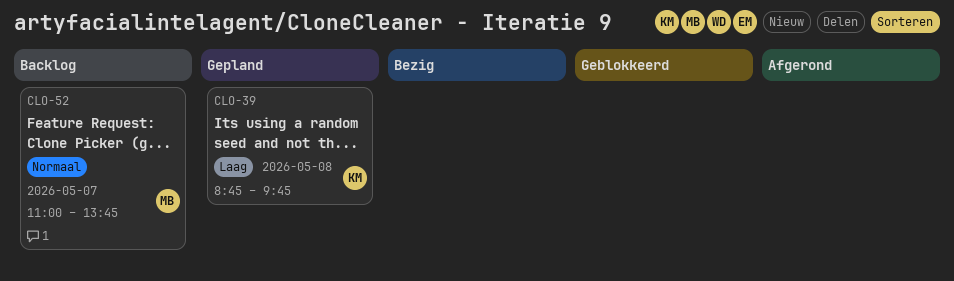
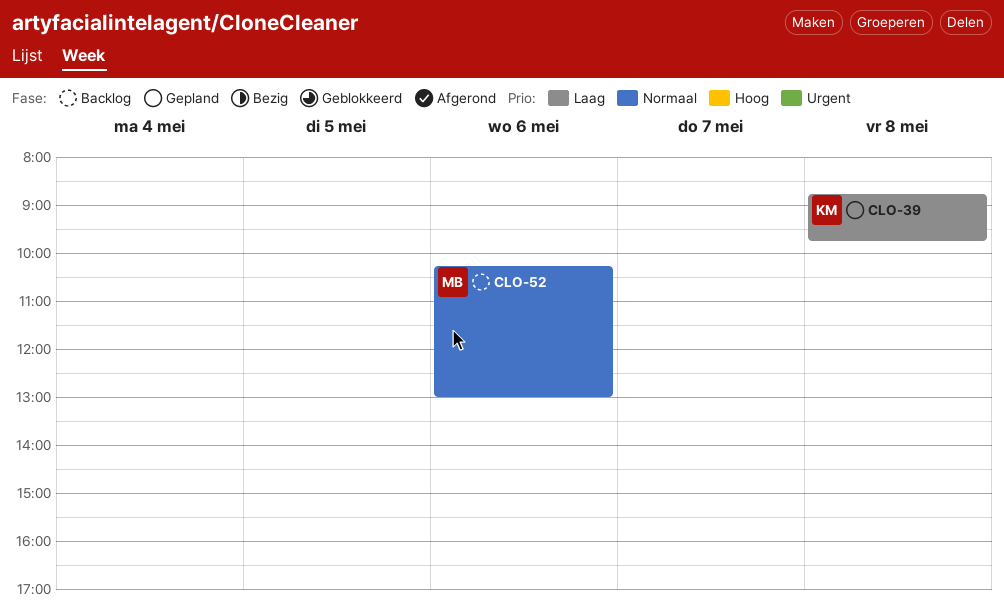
CLO-52, day: May 7 -> May 6
CLO-52, begins: 11:00 -> 10:15
CLO-52, ends: 13:45 -> 13:00

